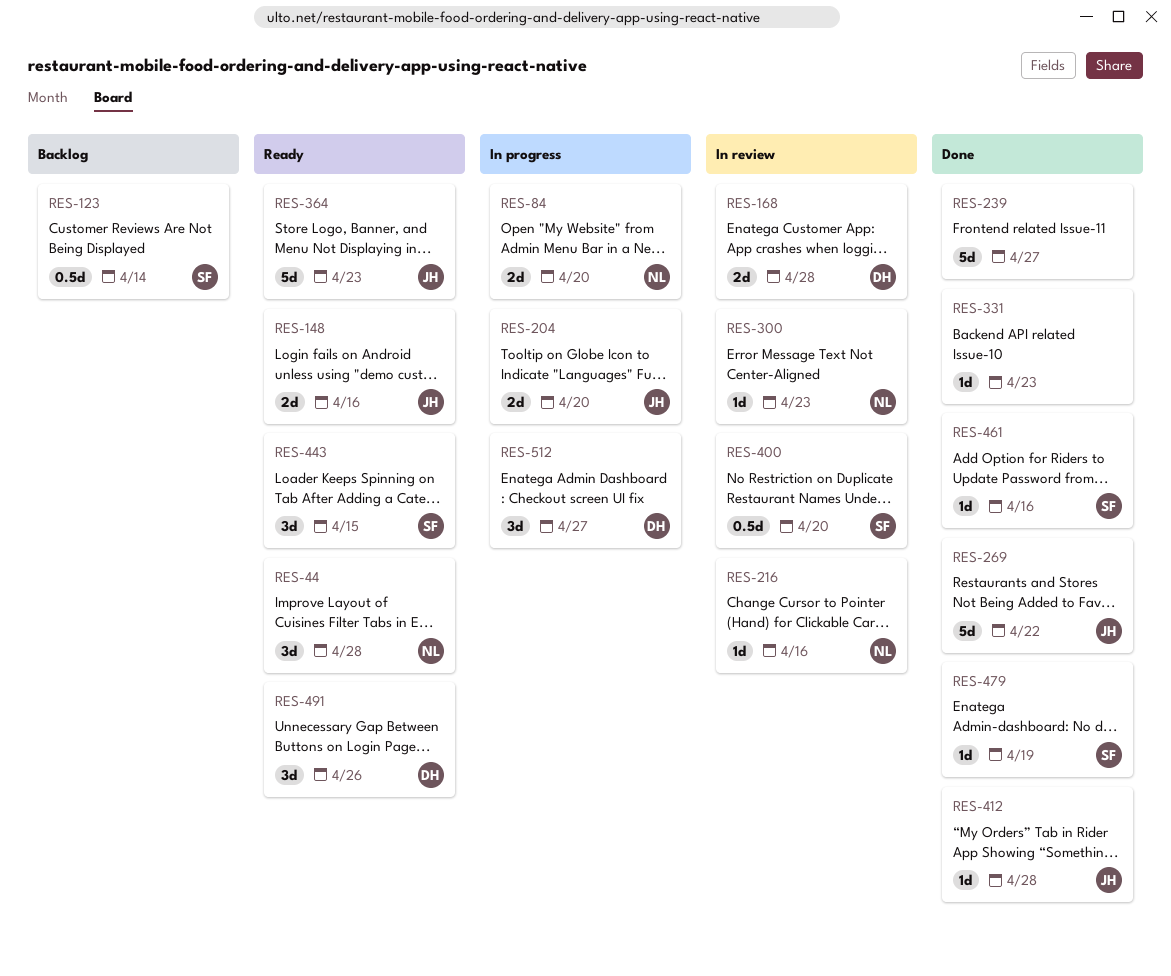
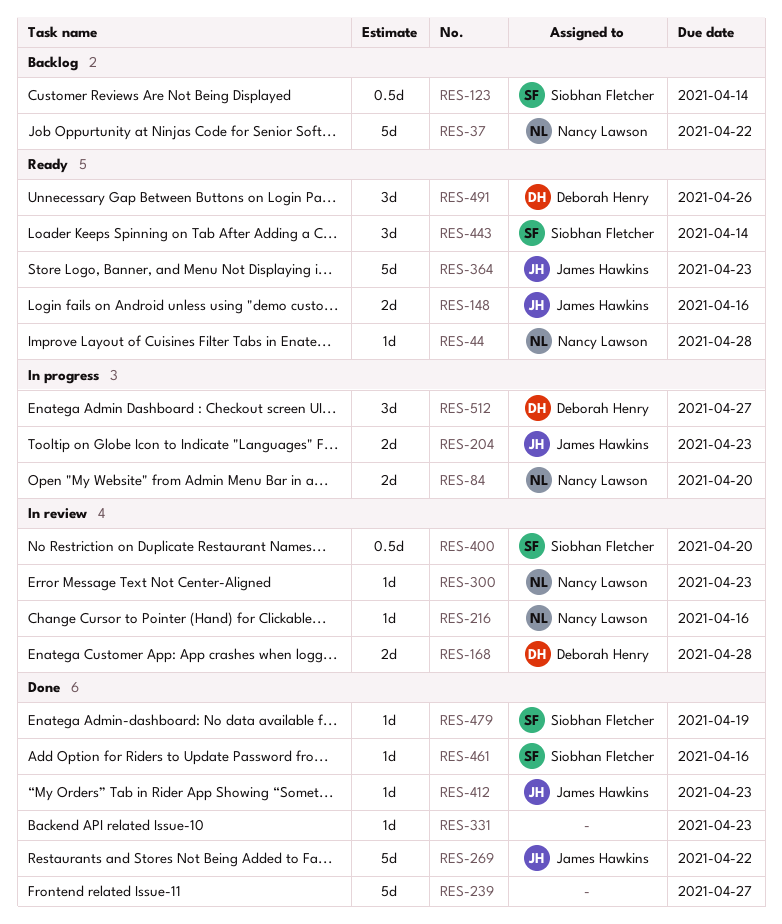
RES-37: none -> present
RES-44, estimate: 3d -> 1d
RES-204, due: Apr 20 -> Apr 23
RES-412, due: Apr 28 -> Apr 23
RES-443, due: Apr 15 -> Apr 14

